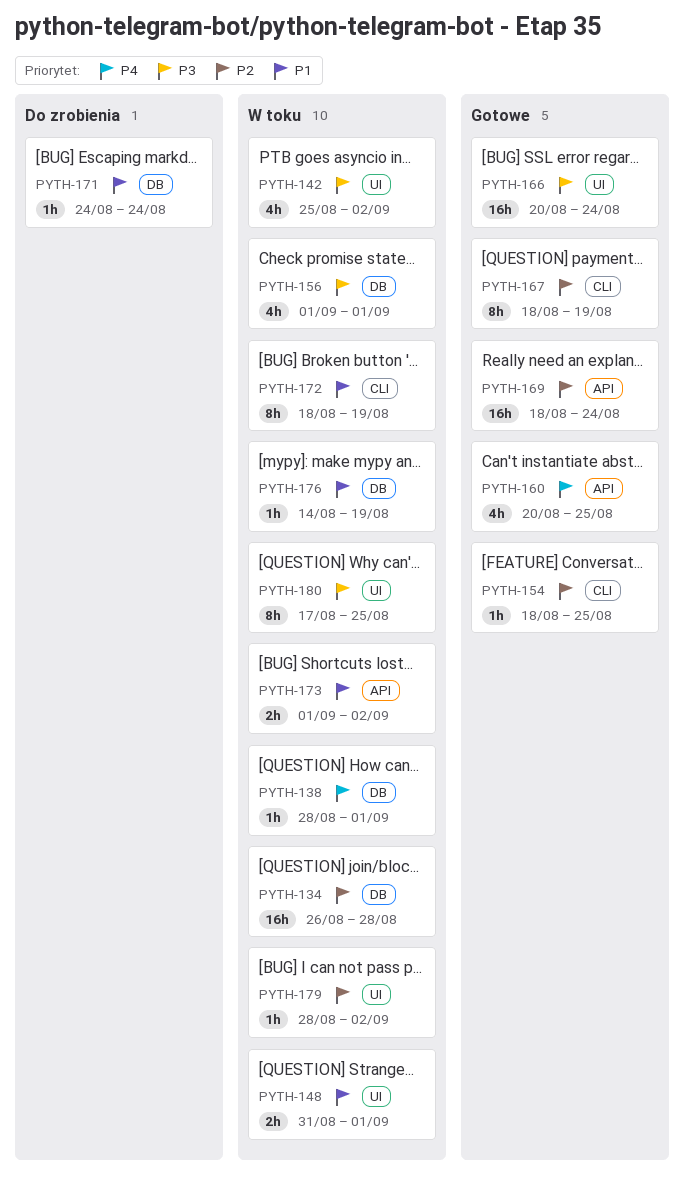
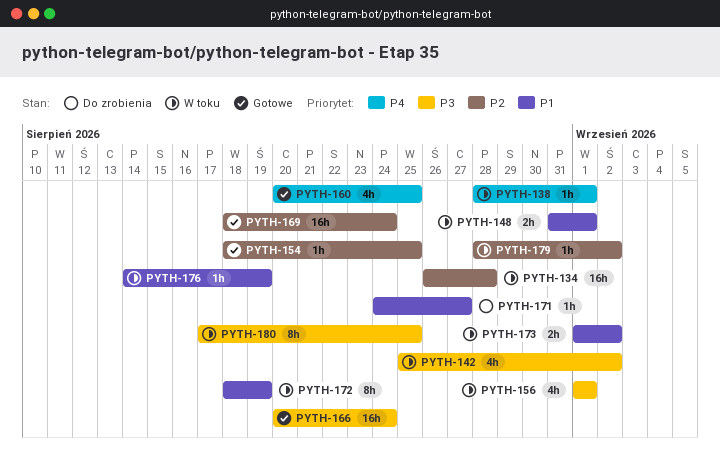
PYTH-167: present -> none
PYTH-171, due: Aug 24 -> Aug 27

